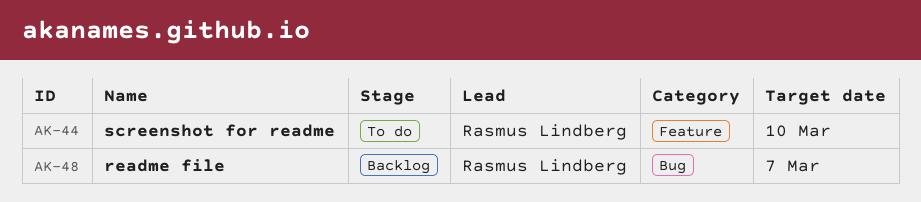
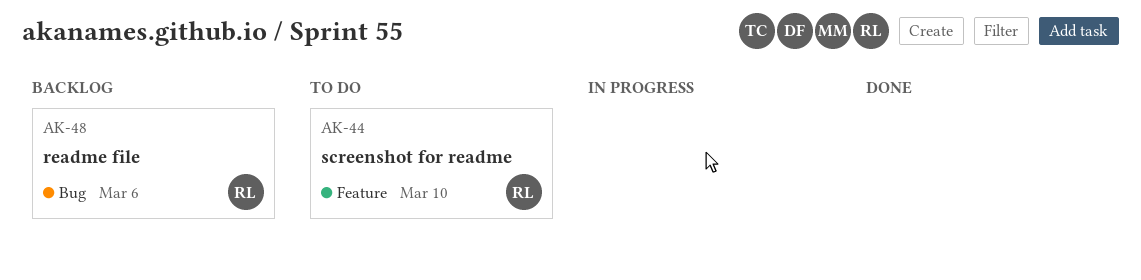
AK-48, due: Mar 7 -> Mar 6

